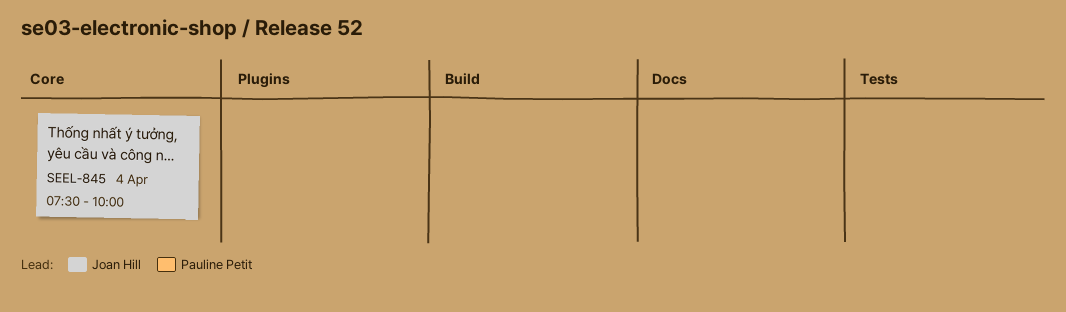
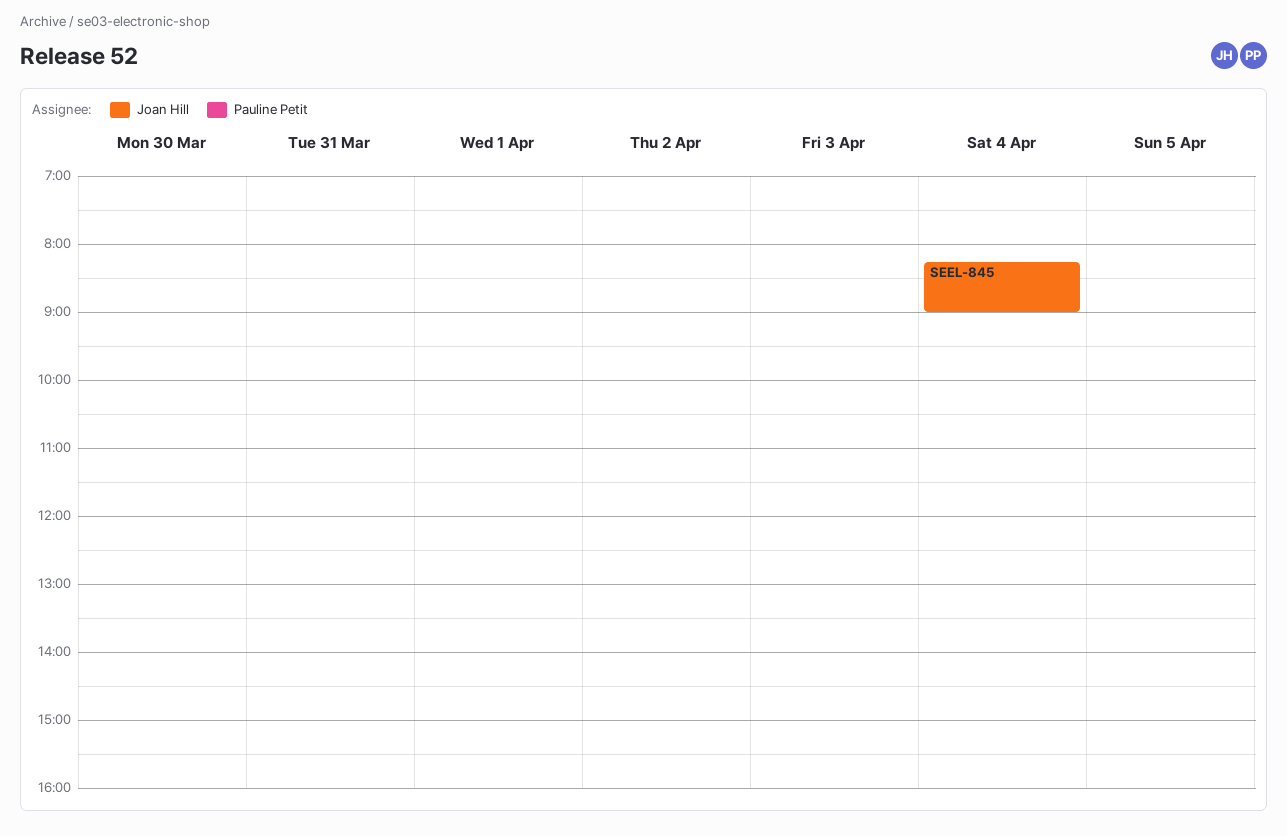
SEEL-845, begins: 07:30 -> 08:15
SEEL-845, ends: 10:00 -> 09:00

